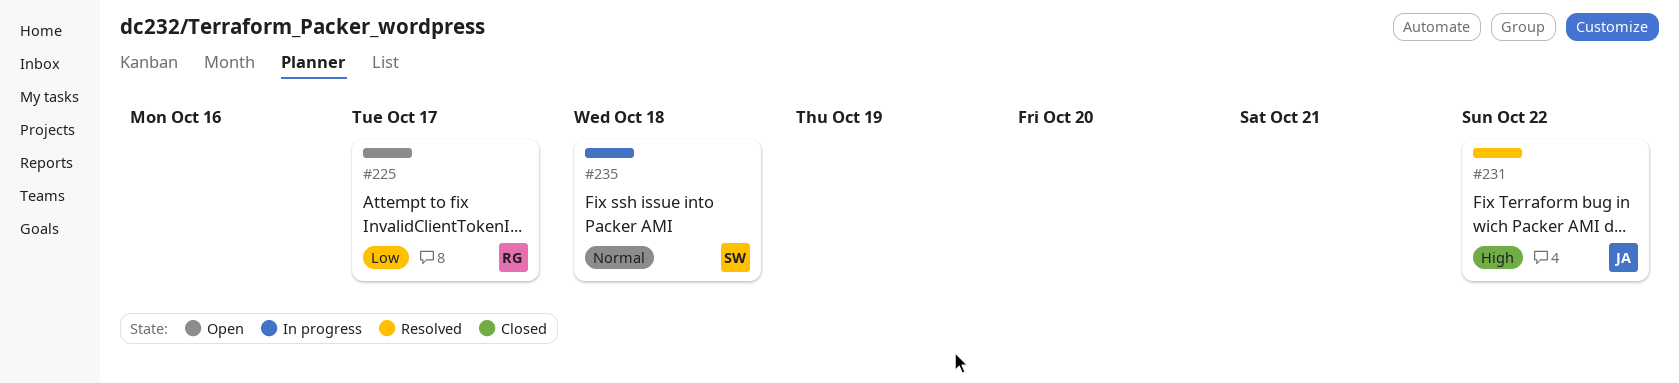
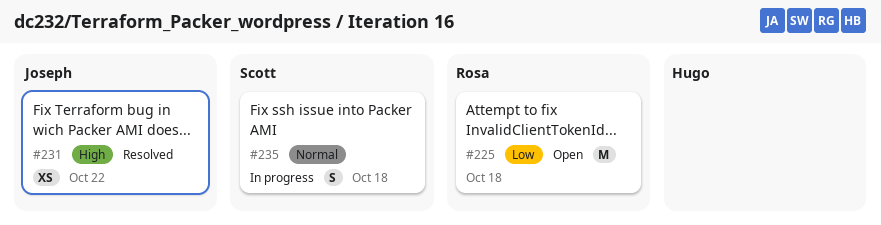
#225, due: Oct 17 -> Oct 18

